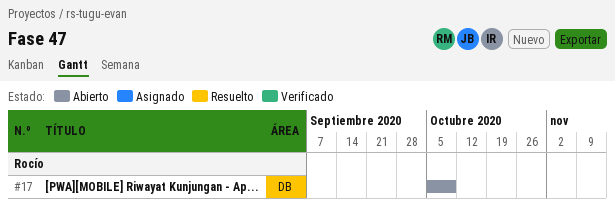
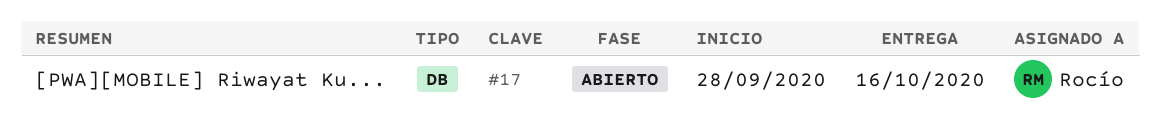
#17, start: Oct 5 -> Sep 28
#17, due: Oct 9 -> Oct 16

